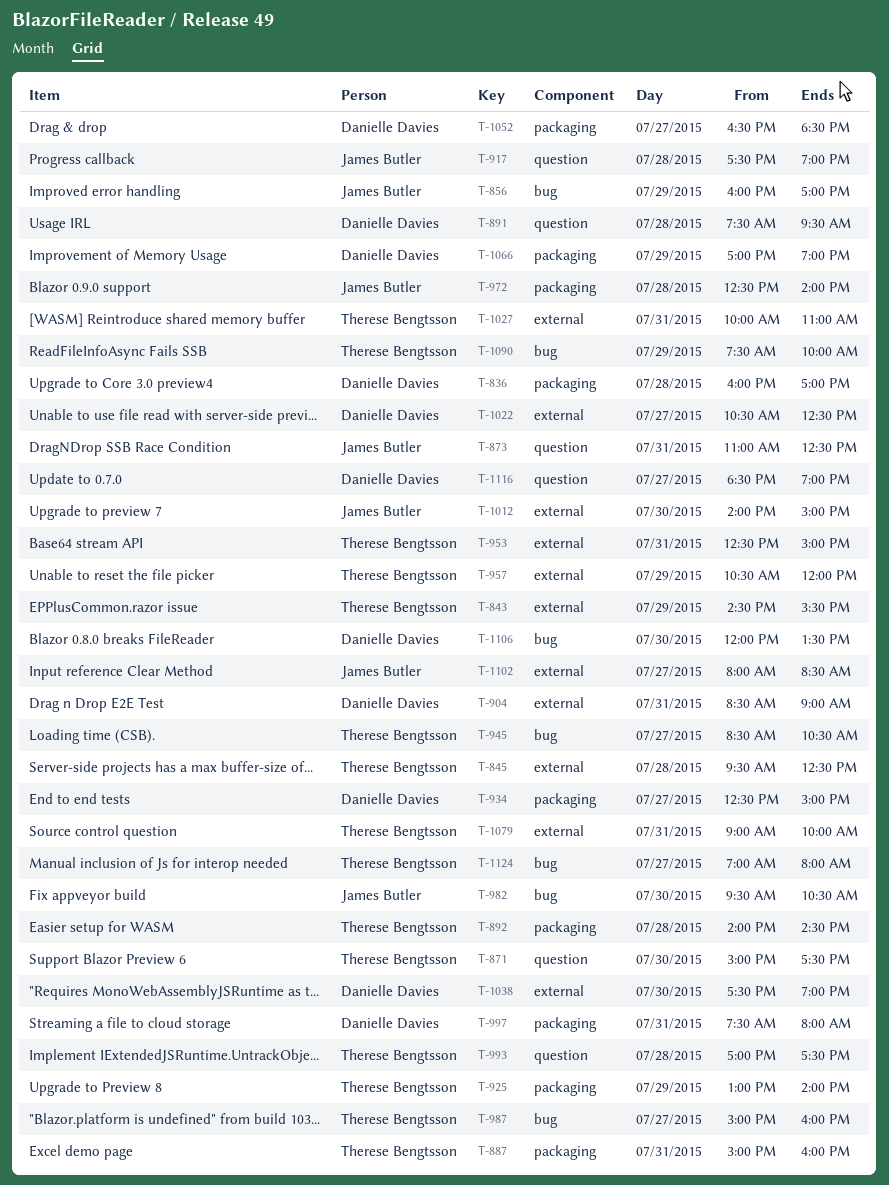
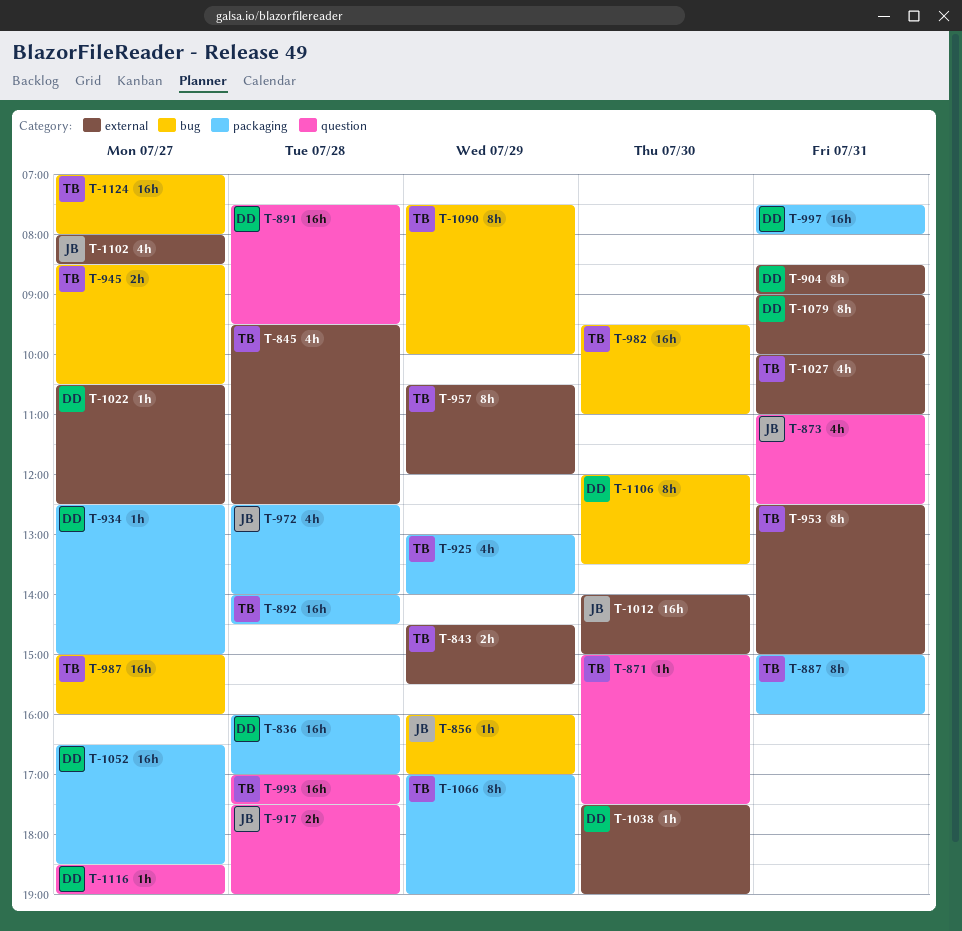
T-982, owner: James Butler -> Therese Bengtsson
T-982, ends: 10:30 -> 11:00
T-1066, owner: Danielle Davies -> Therese Bengtsson
T-1079, owner: Therese Bengtsson -> Danielle Davies

